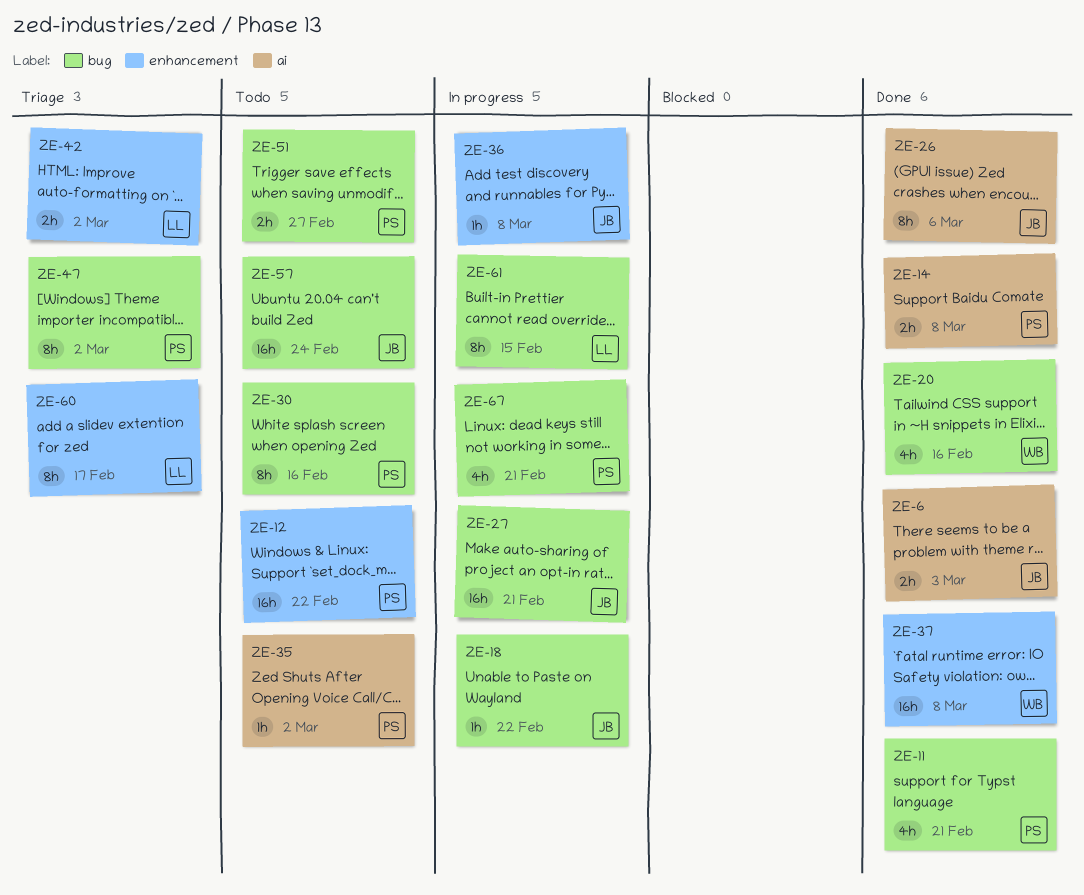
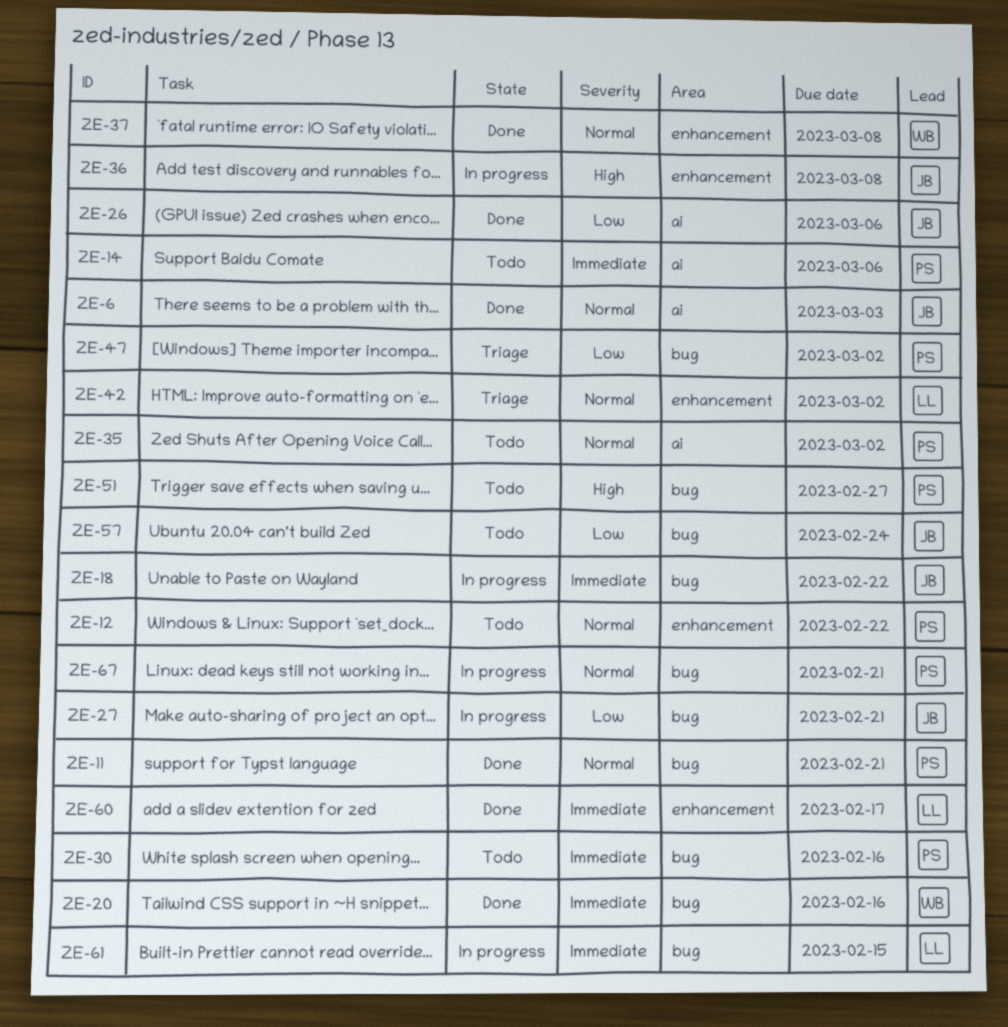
ZE-14, status: Done -> Todo
ZE-14, due: Mar 8 -> Mar 6
ZE-60, status: Triage -> Done

